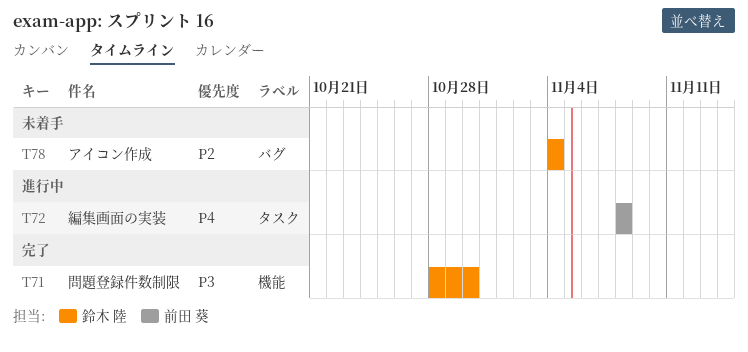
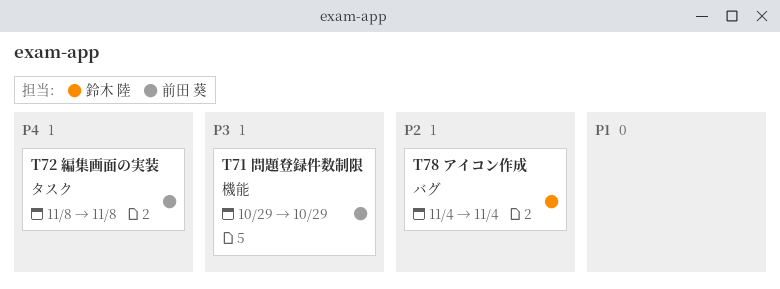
T71, owner: 鈴木 陸 -> 前田 葵
T71, start: Oct 28 -> Oct 29
T71, due: Oct 30 -> Oct 29

